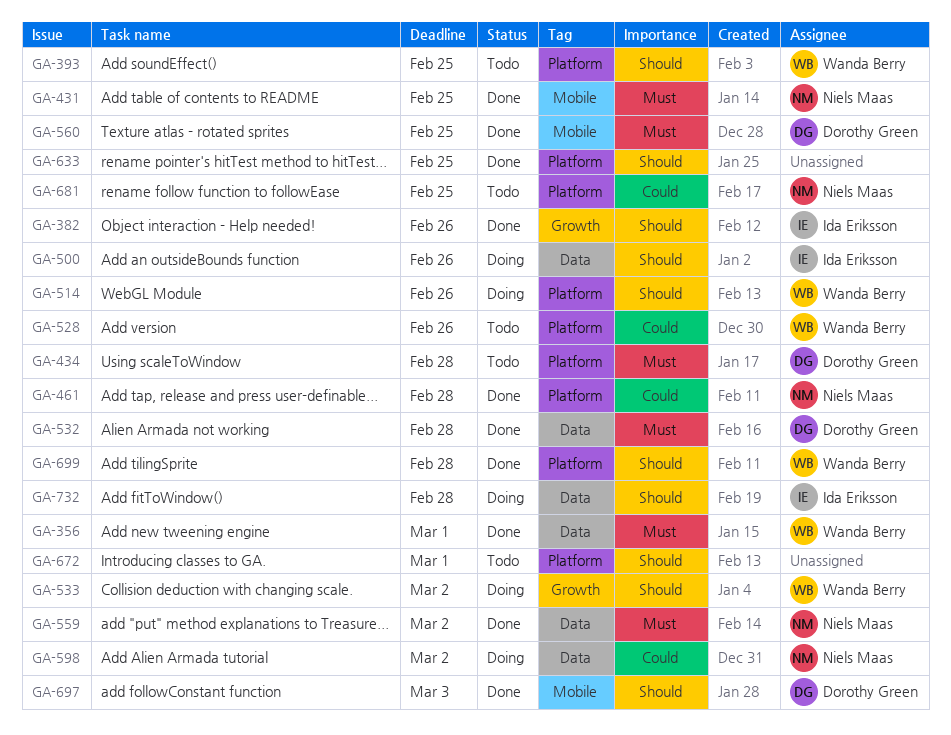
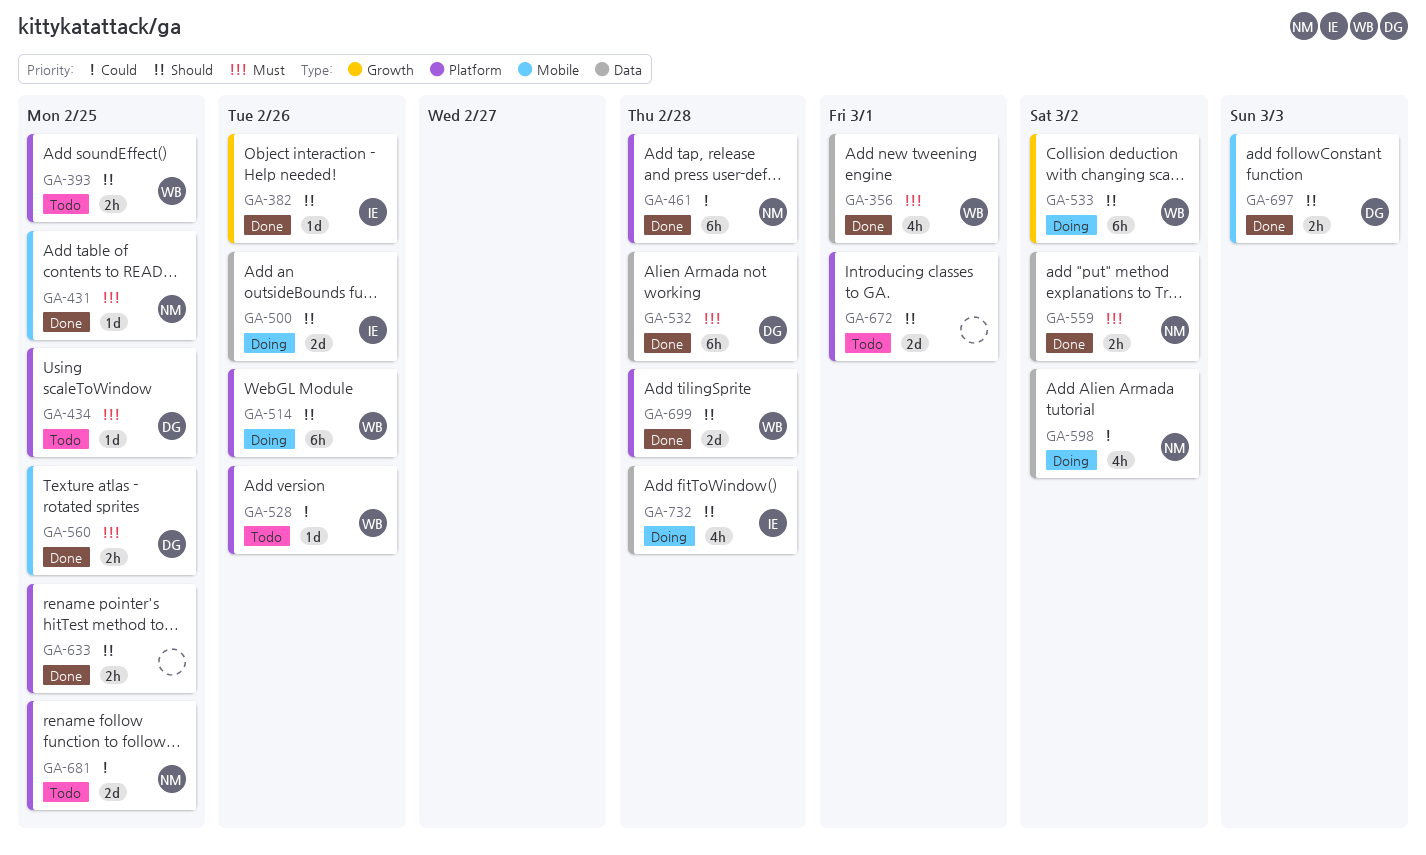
GA-434, due: Feb 28 -> Feb 25

